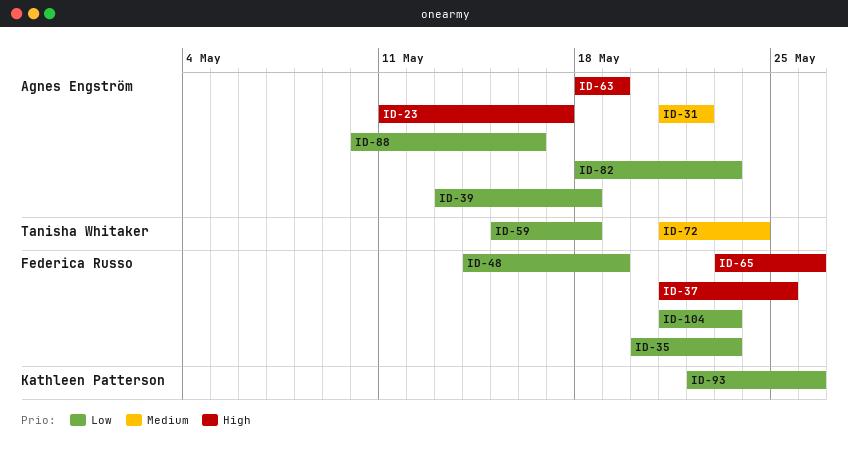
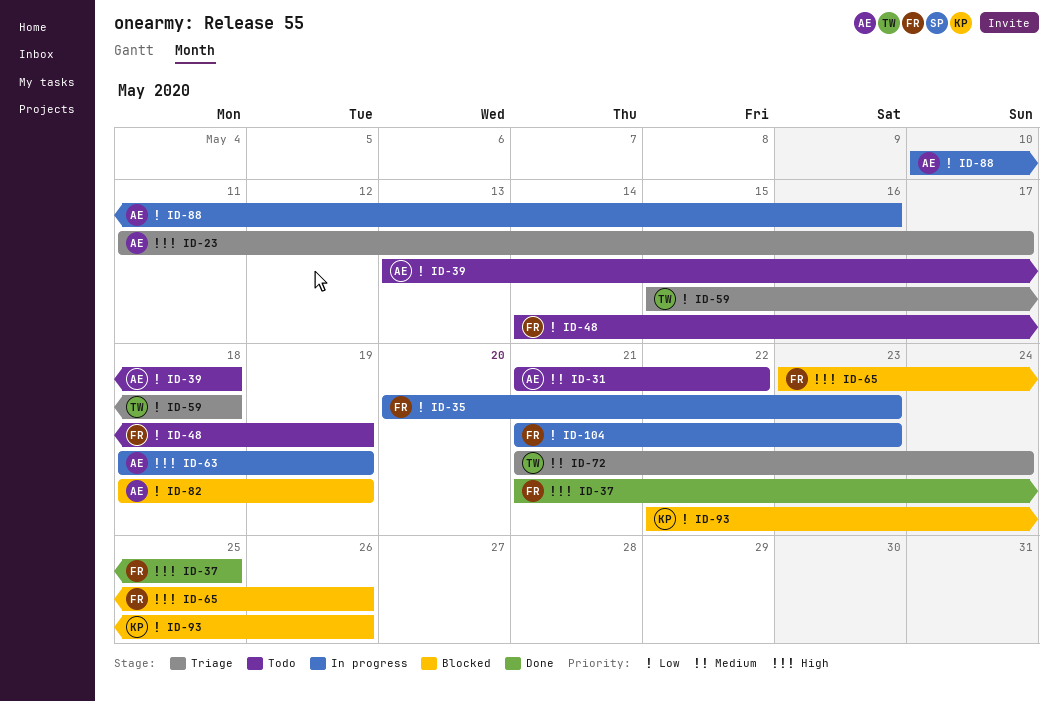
ID-82, due: May 23 -> May 19

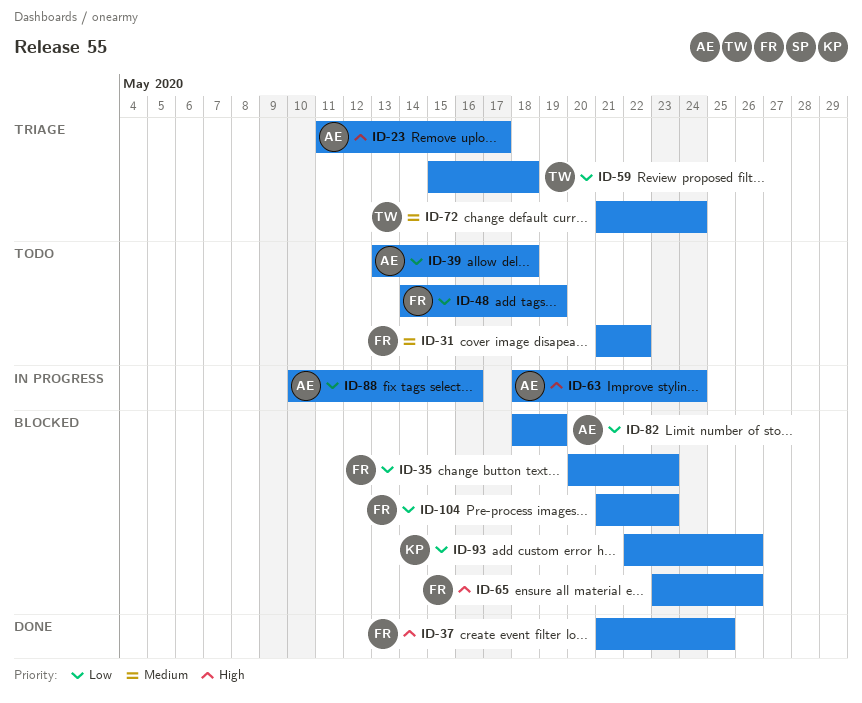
ID-31, owner: AE -> FR
ID-35, status: In progress -> Blocked
ID-63, due: May 19 -> May 24
ID-104, status: In progress -> Blocked

